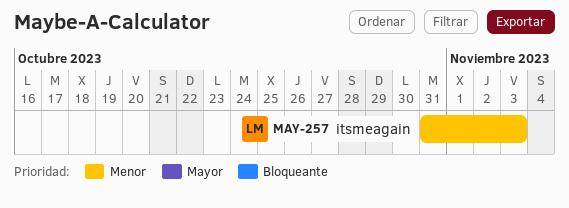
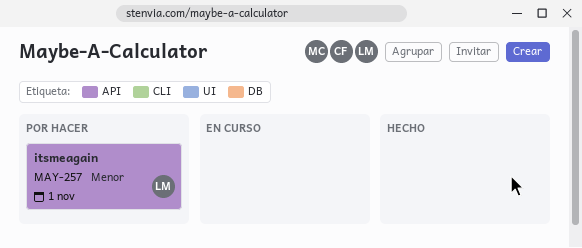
MAY-257, due: Nov 3 -> Nov 1

